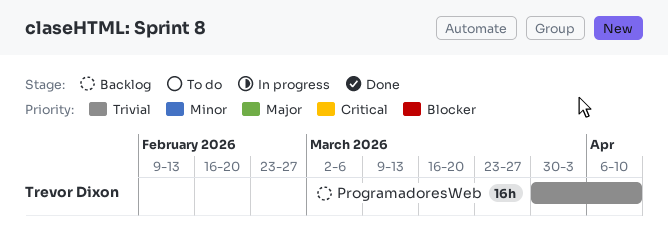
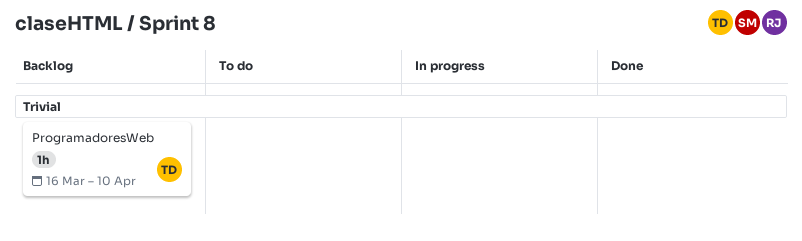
ProgramadoresWeb, estimate: 16h -> 1h
ProgramadoresWeb, start: Mar 30 -> Mar 16

